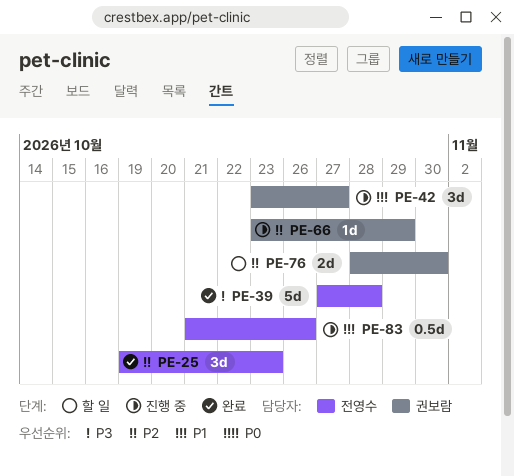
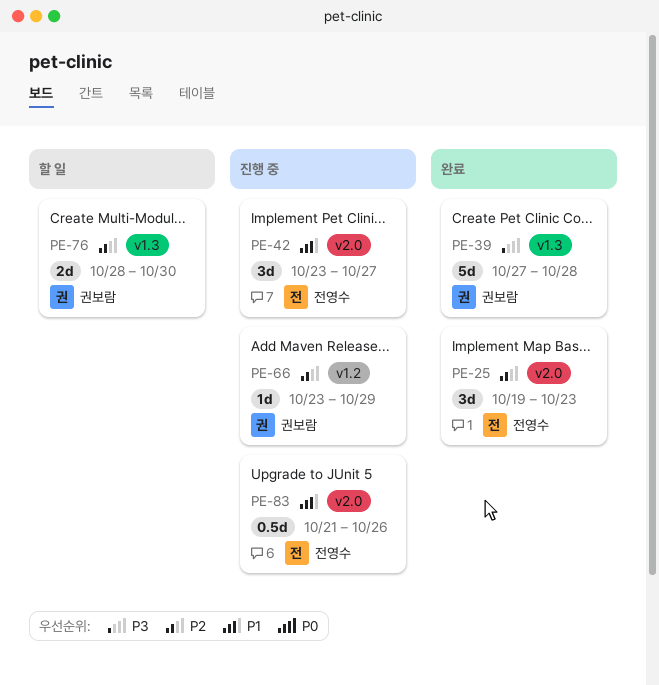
PE-39, owner: 전영수 -> 권보람
PE-42, owner: 권보람 -> 전영수

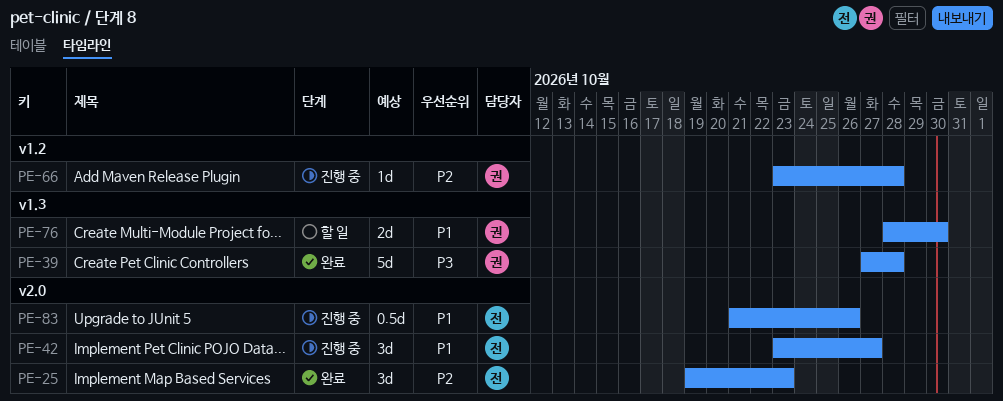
PE-66, due: Oct 29 -> Oct 28
PE-76, priority: P2 -> P1

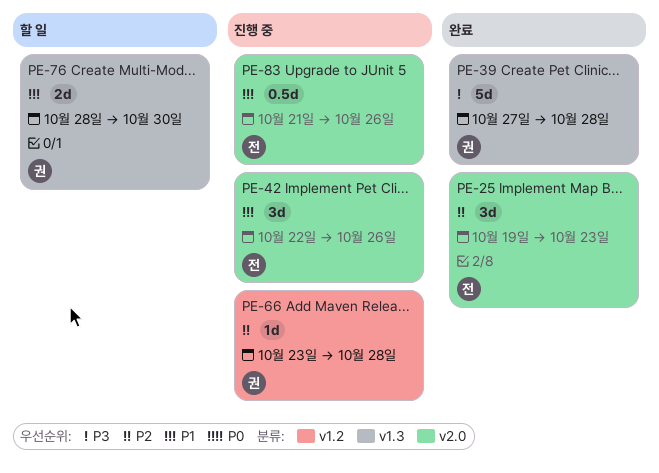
PE-42, start: Oct 23 -> Oct 22
PE-42, due: Oct 27 -> Oct 26

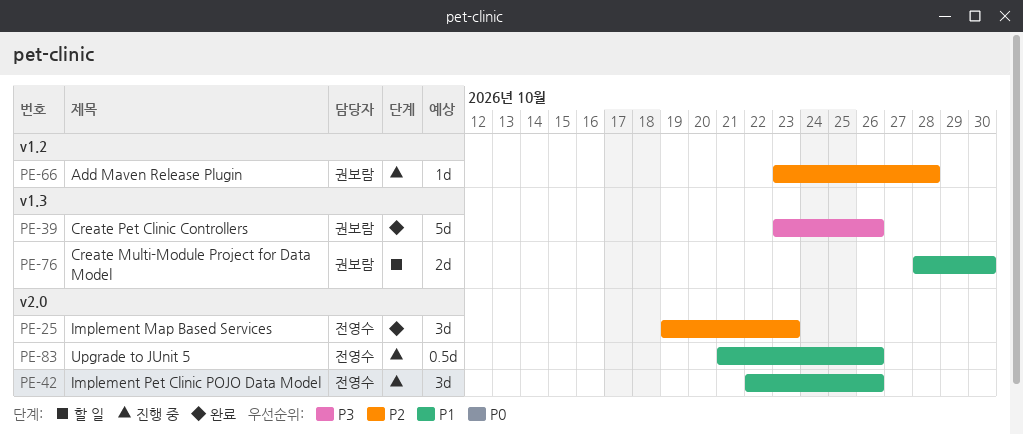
PE-39, start: Oct 27 -> Oct 23
PE-39, due: Oct 28 -> Oct 26

